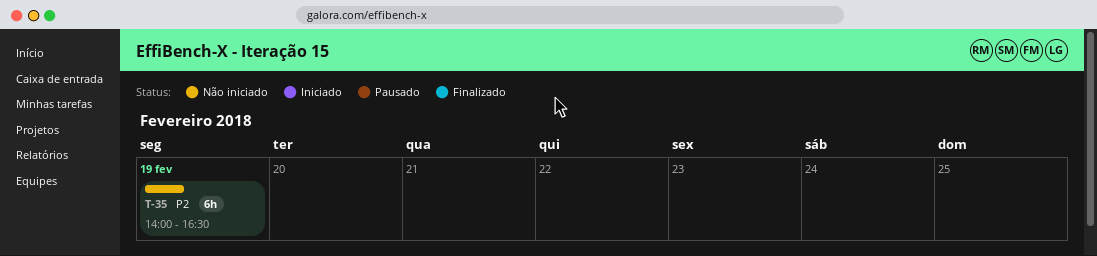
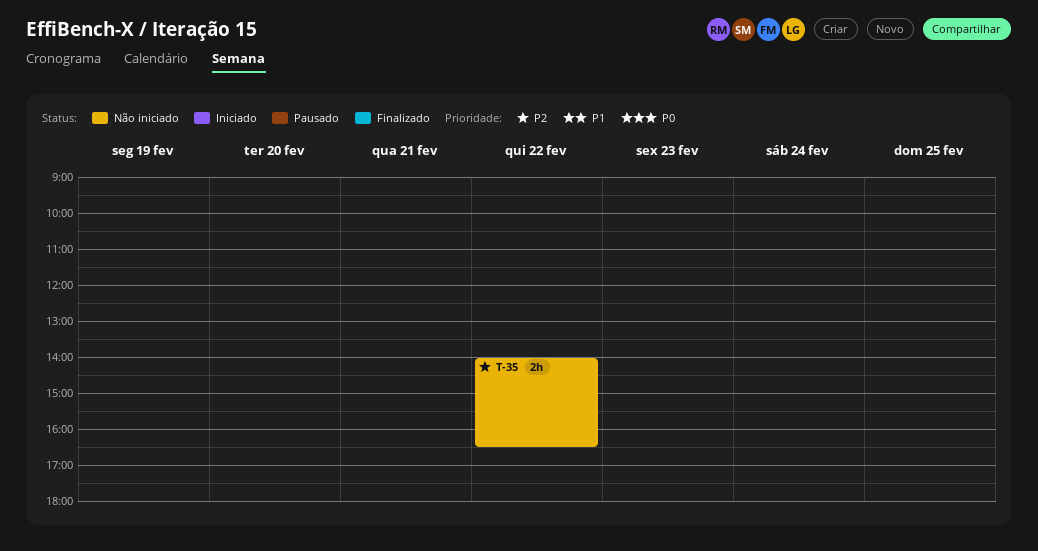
T-35, estimate: 6h -> 2h
T-35, day: Feb 19 -> Feb 22

